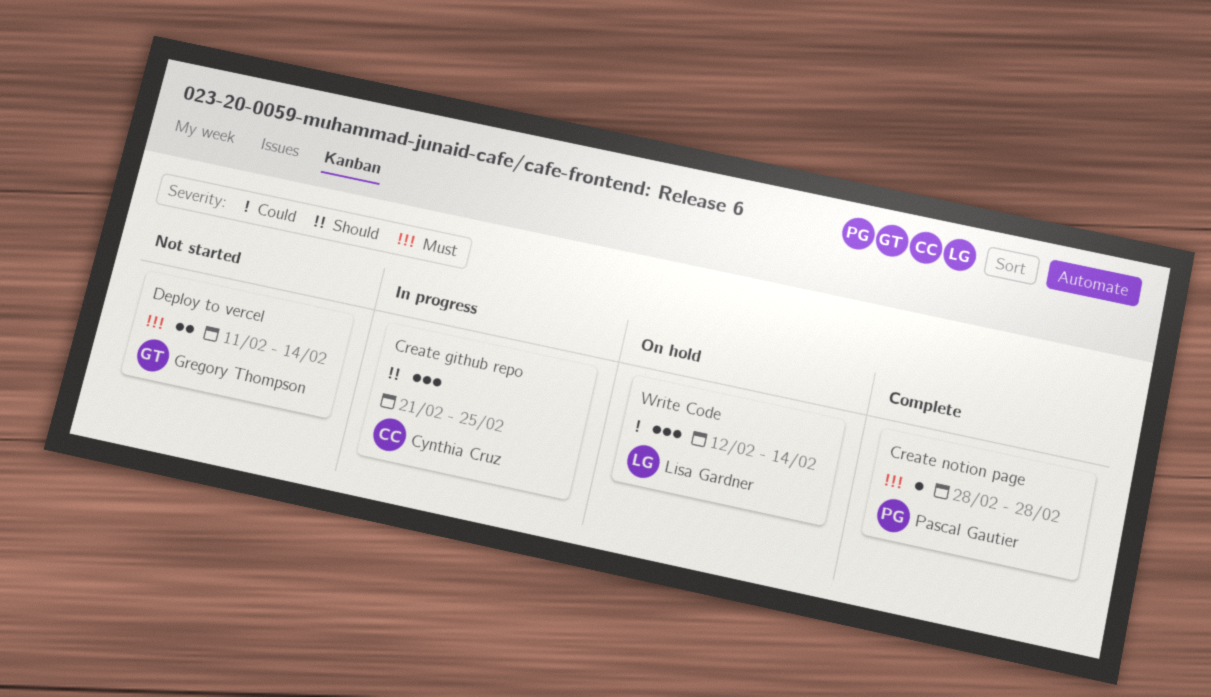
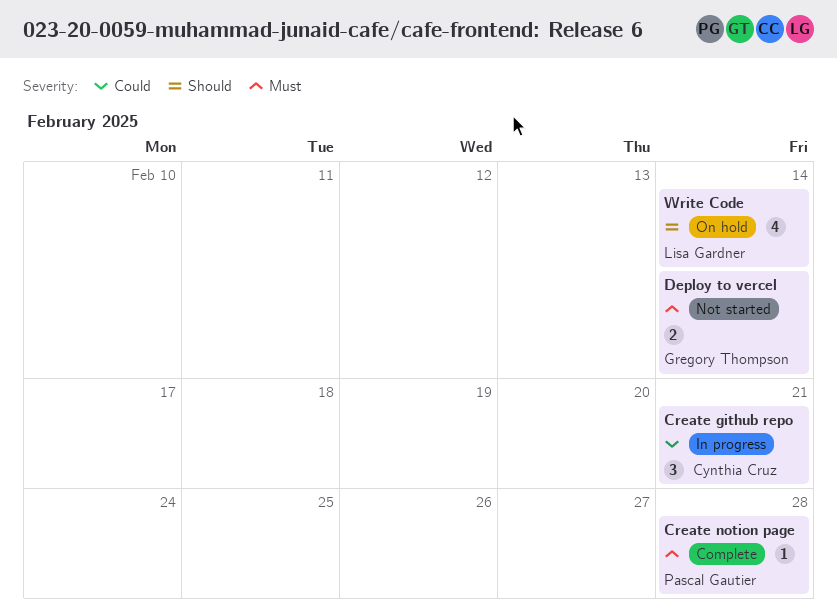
Create github repo, priority: Should -> Could
Create github repo, due: Feb 25 -> Feb 21
Write Code, priority: Could -> Should
Write Code, estimate: 3 -> 4

